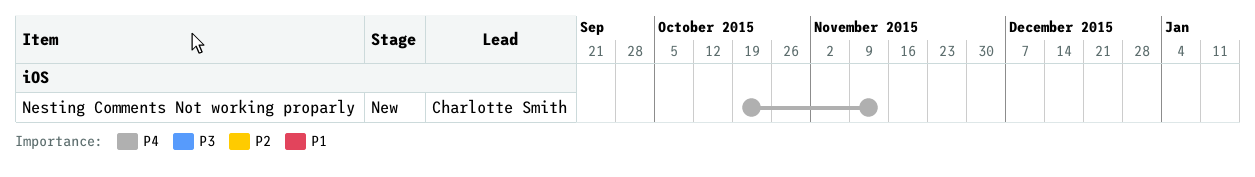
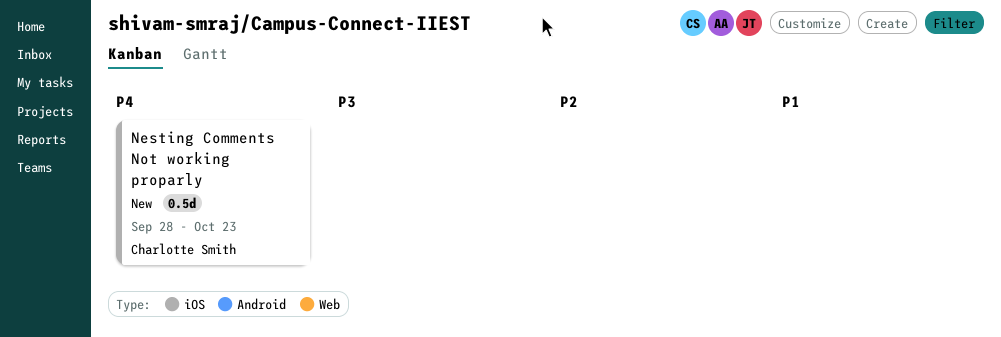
Nesting Comments Not working proparly, start: Oct 19 -> Sep 28
Nesting Comments Not working proparly, due: Nov 13 -> Oct 23

